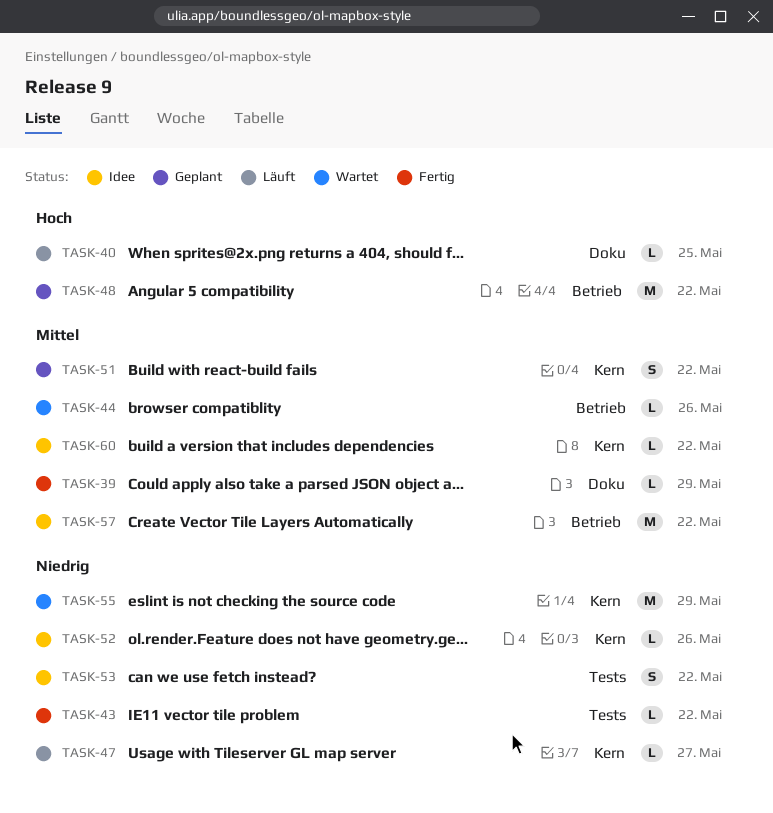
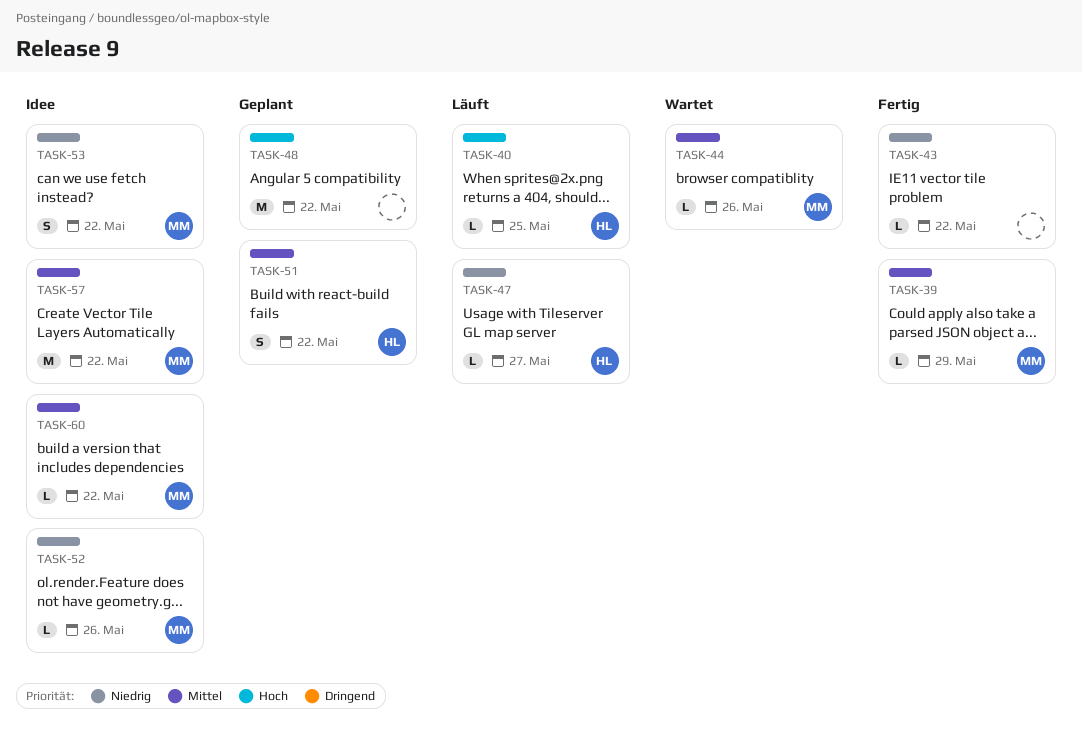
TASK-55: present -> none

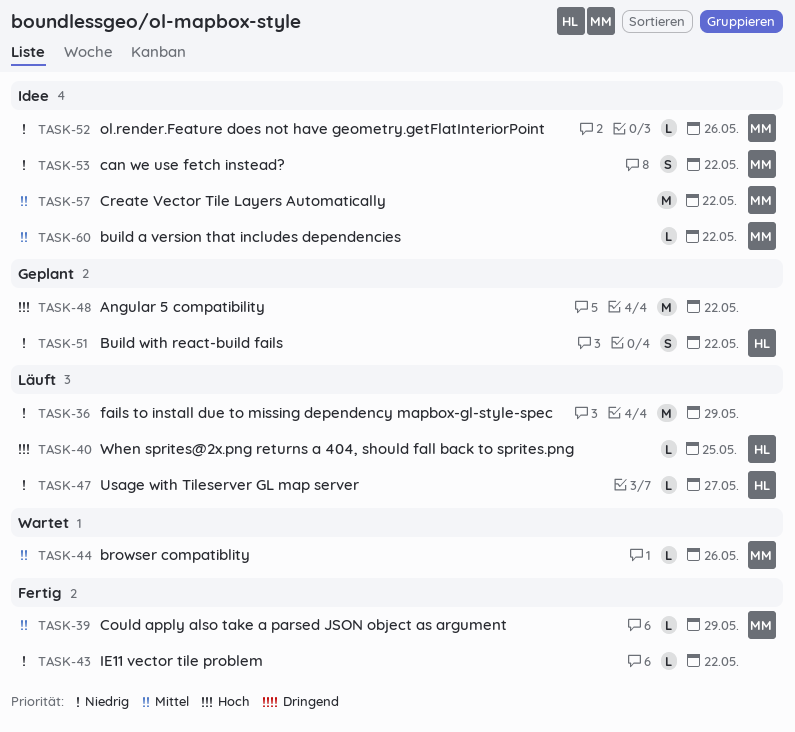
TASK-36: none -> present
TASK-51, priority: Mittel -> Niedrig

